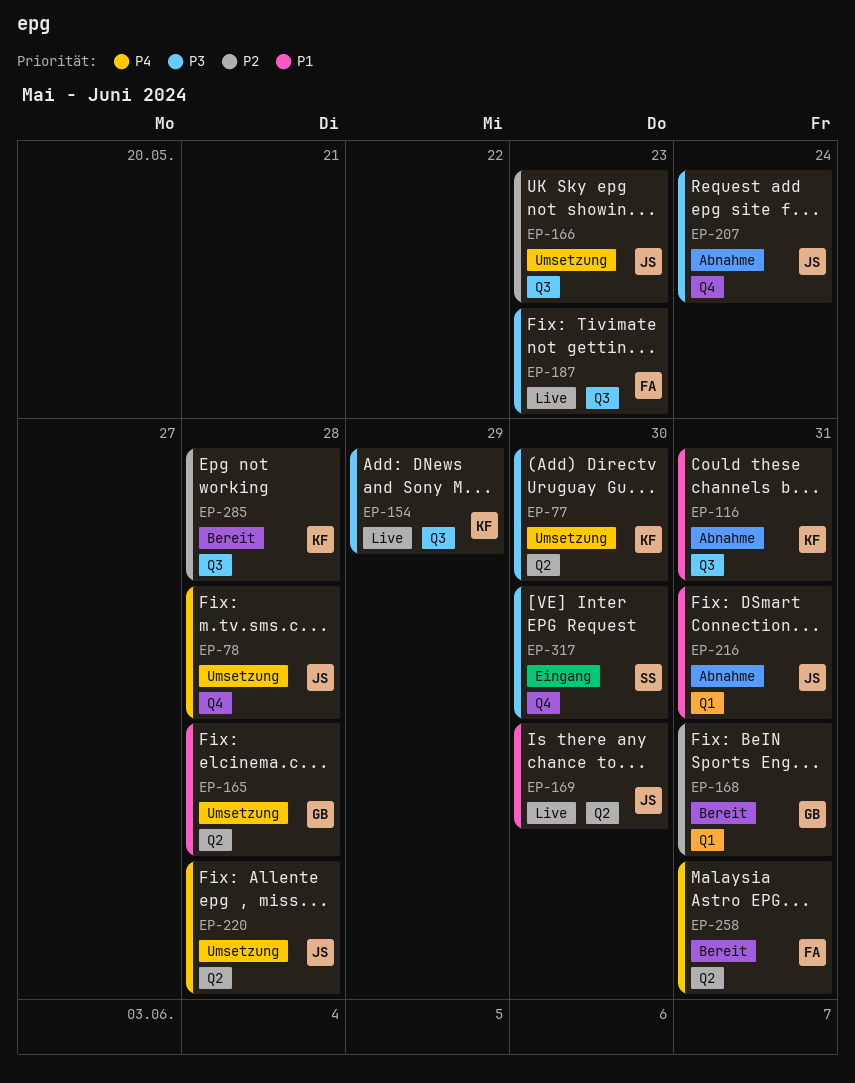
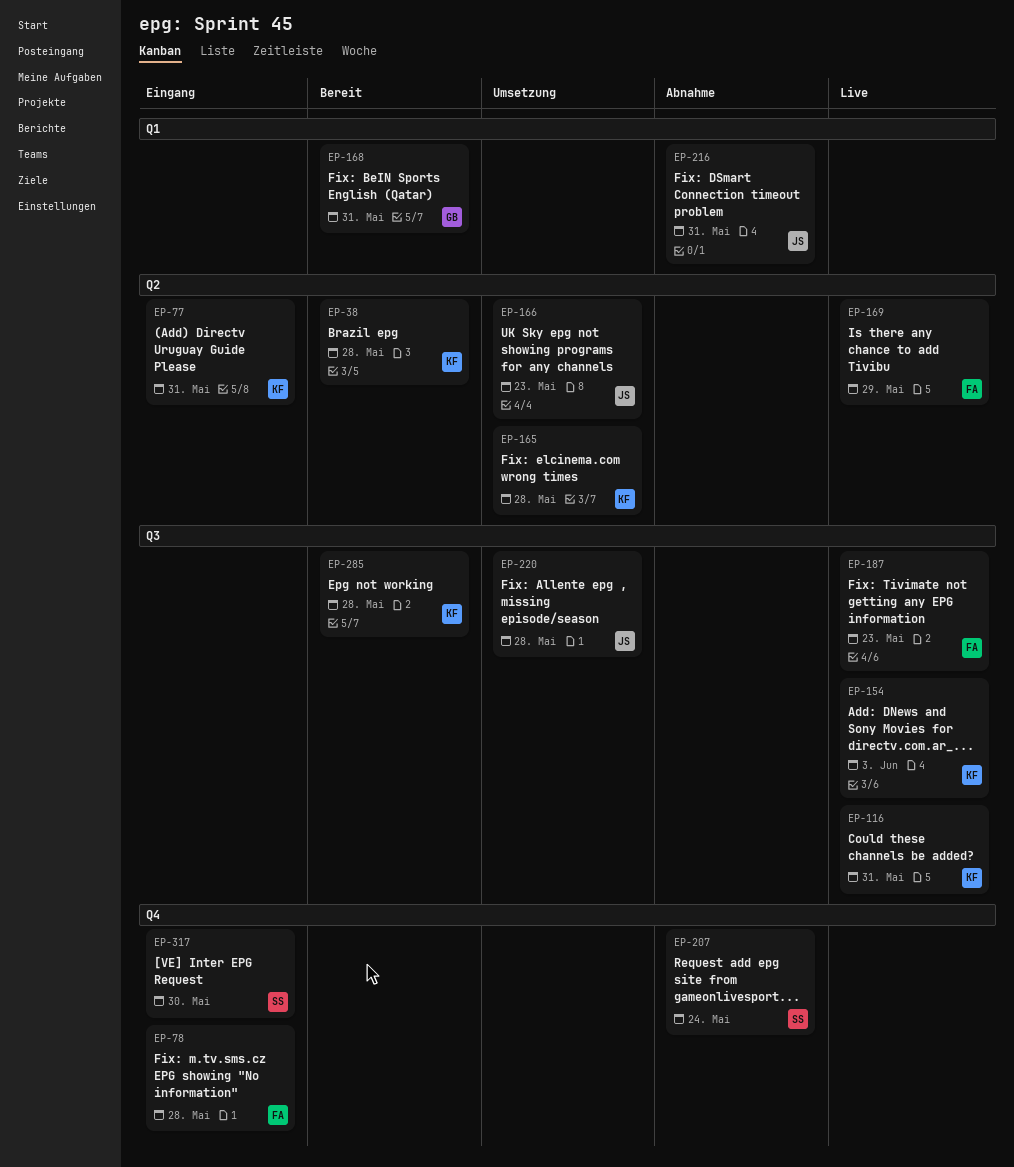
EP-38: none -> present
EP-77, status: Umsetzung -> Eingang
EP-77, due: May 30 -> May 31
EP-78, status: Umsetzung -> Eingang
EP-78, owner: JS -> FA
EP-116, status: Abnahme -> Live
EP-154, due: May 29 -> Jun 3
EP-165, owner: GB -> KF
EP-166, label: Q3 -> Q2
EP-169, owner: JS -> FA
EP-169, due: May 30 -> May 29
EP-207, owner: JS -> SS
EP-220, label: Q2 -> Q3
EP-258: present -> none

